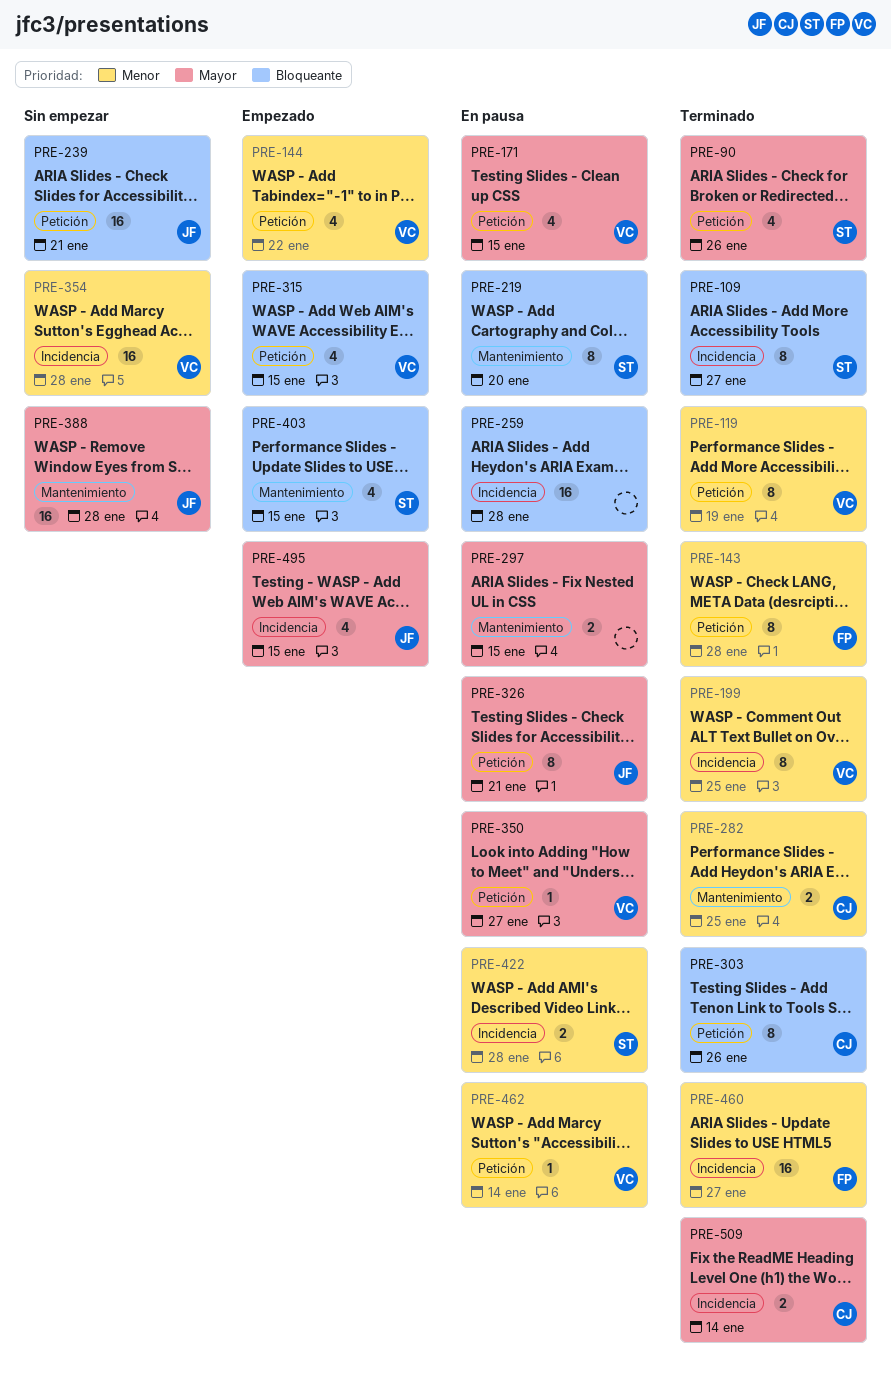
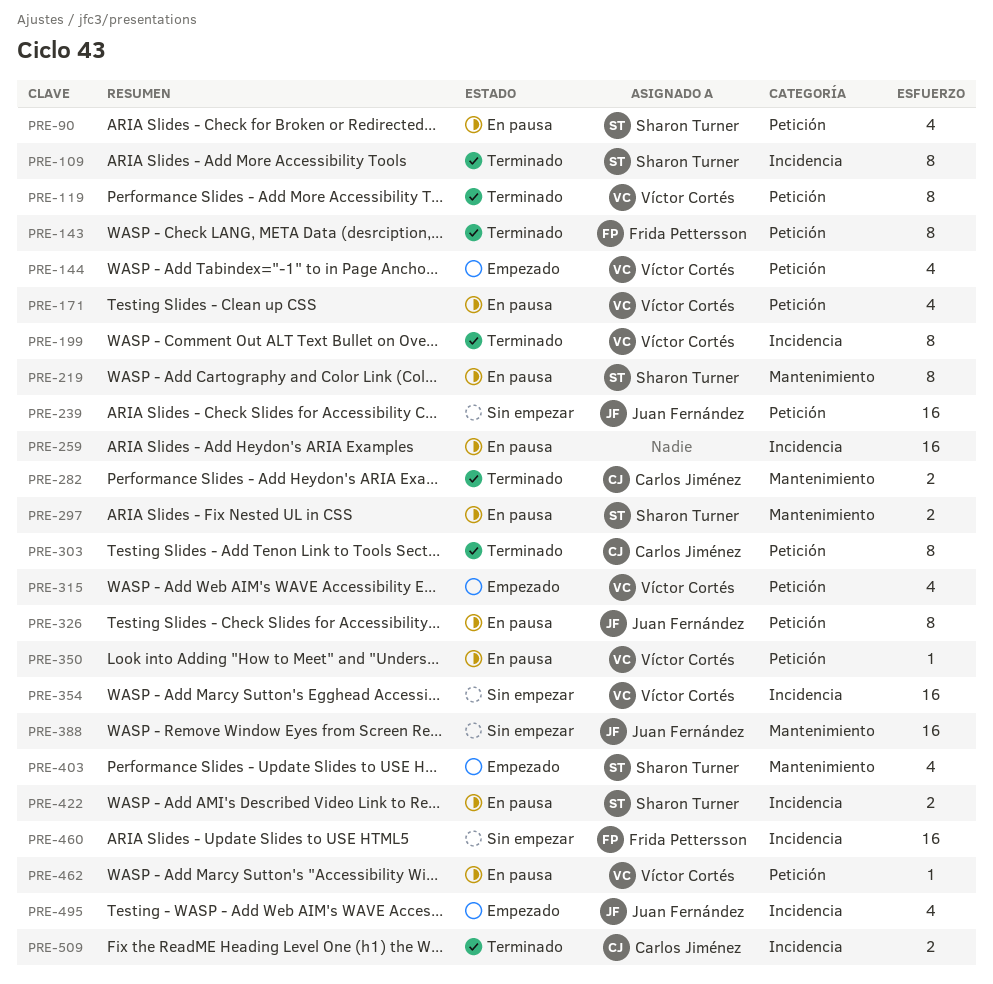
PRE-90, status: Terminado -> En pausa
PRE-297, owner: none -> Sharon Turner
PRE-460, status: Terminado -> Sin empezar

